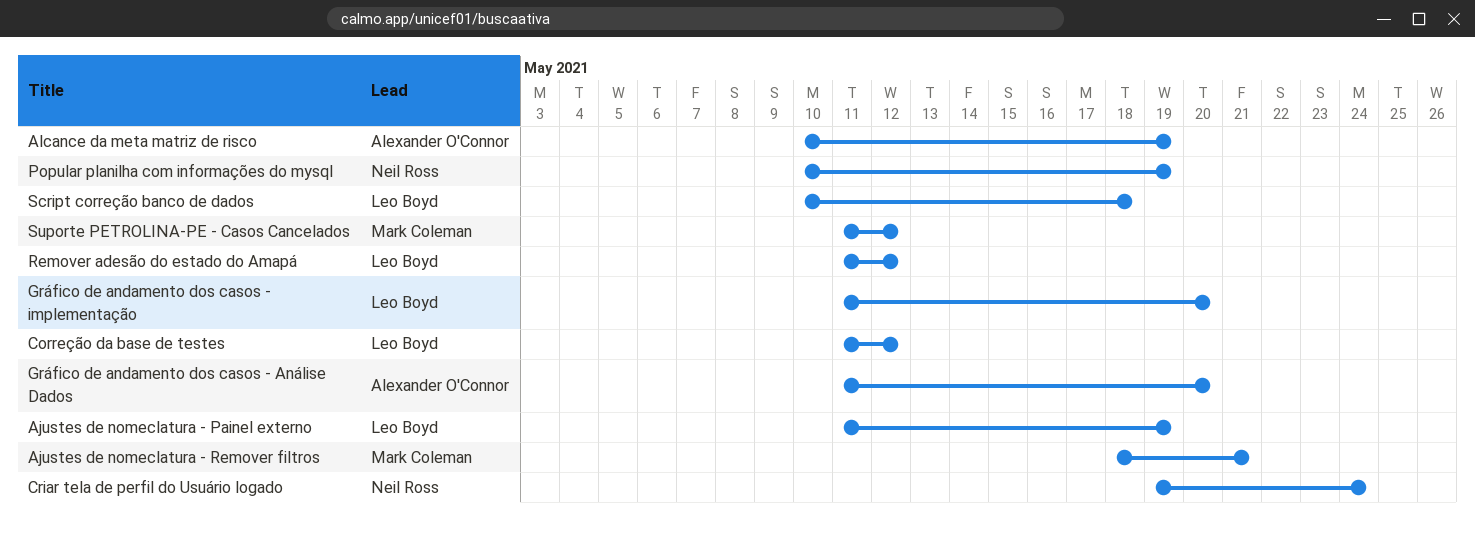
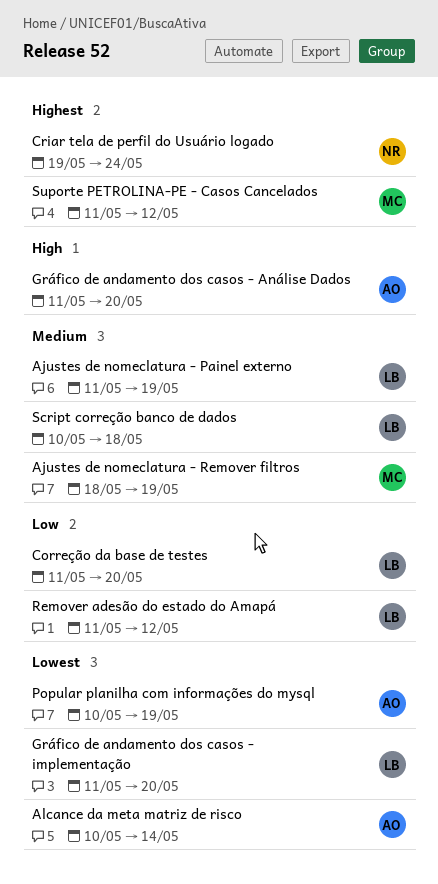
Ajustes de nomeclatura - Remover filtros, due: May 21 -> May 19
Alcance da meta matriz de risco, due: May 19 -> May 14
Correção da base de testes, due: May 12 -> May 20
Popular planilha com informações do mysql, owner: Neil Ross -> Alexander O'Connor

